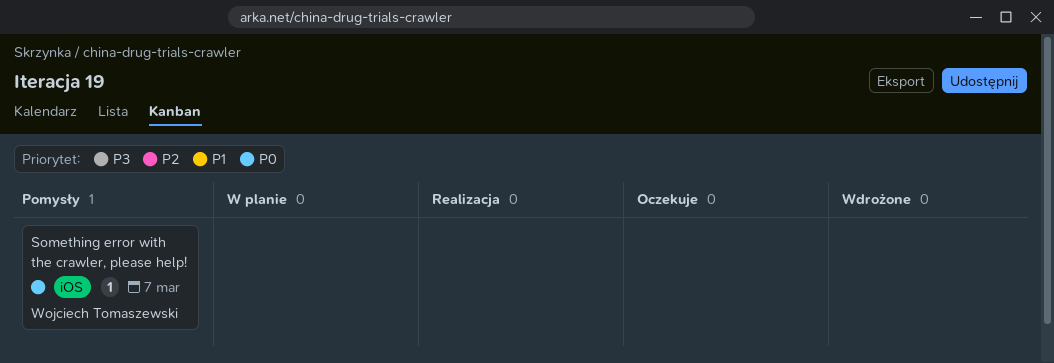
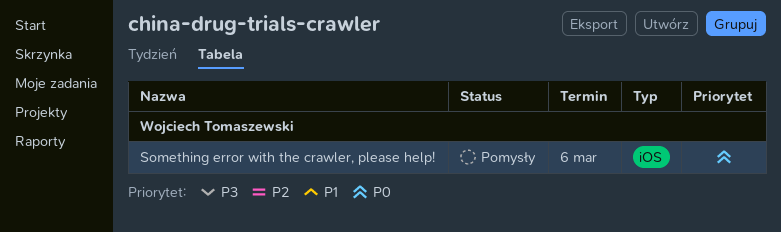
Something error with the crawler, please help!, due: Mar 7 -> Mar 6

